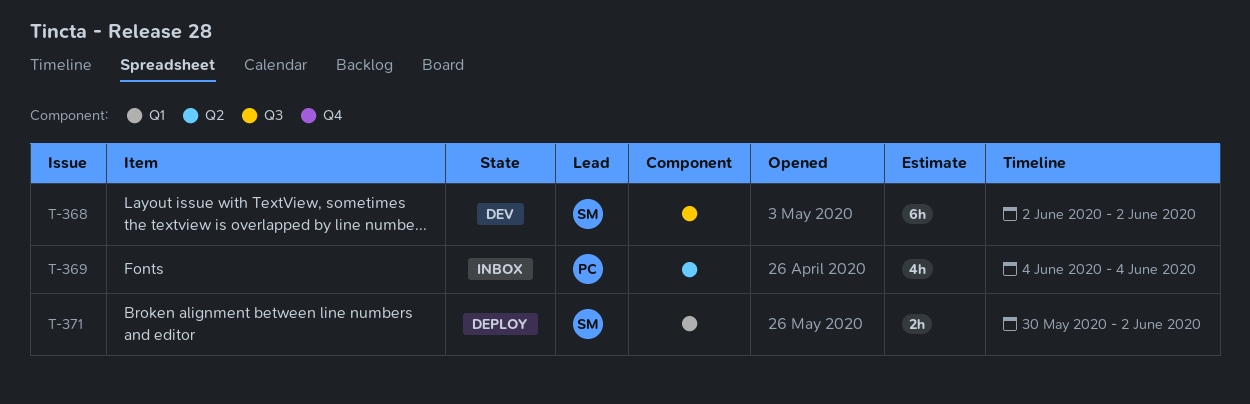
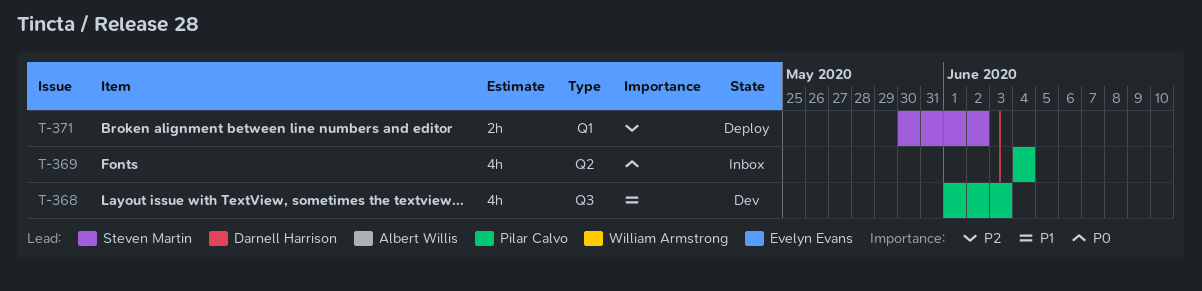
T-368, owner: Steven Martin -> Pilar Calvo
T-368, estimate: 6h -> 4h
T-368, start: Jun 2 -> Jun 1
T-368, due: Jun 2 -> Jun 3

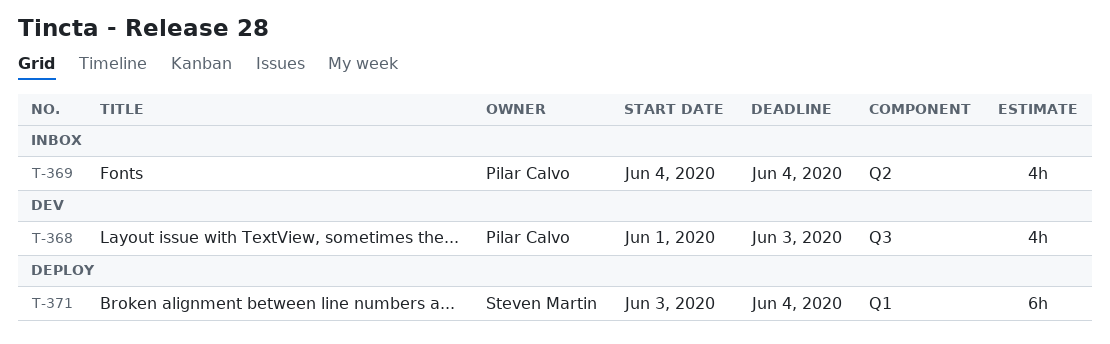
T-371, estimate: 2h -> 6h
T-371, start: May 30 -> Jun 3
T-371, due: Jun 2 -> Jun 4

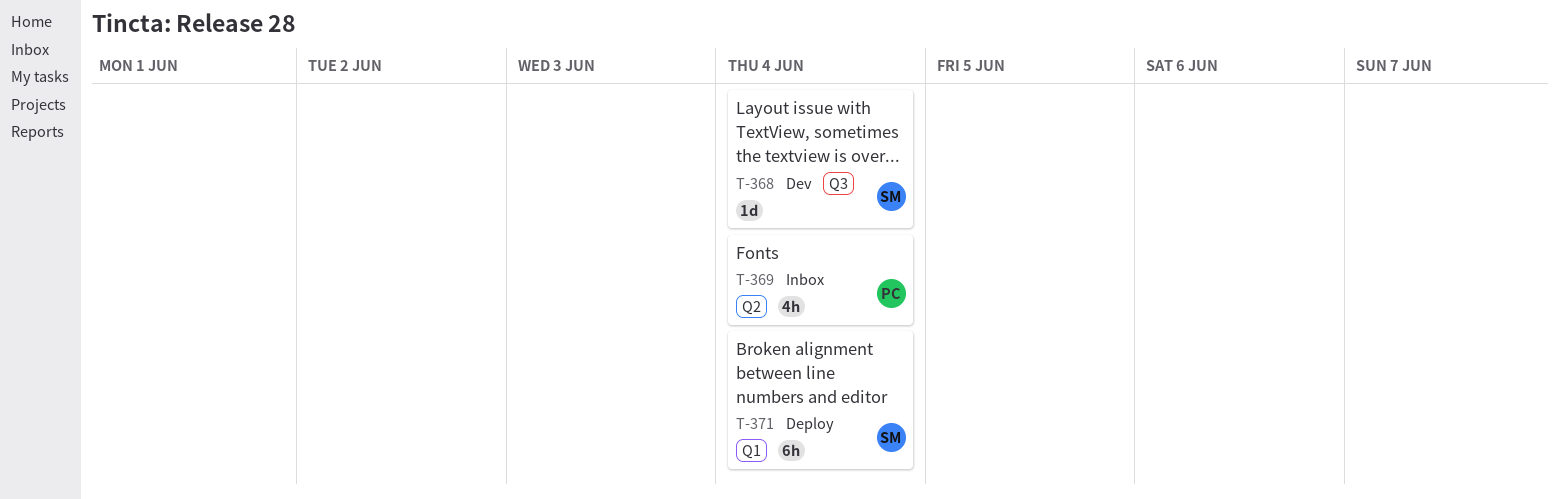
T-368, owner: Pilar Calvo -> Steven Martin
T-368, estimate: 4h -> 1d
T-368, due: Jun 3 -> Jun 4

